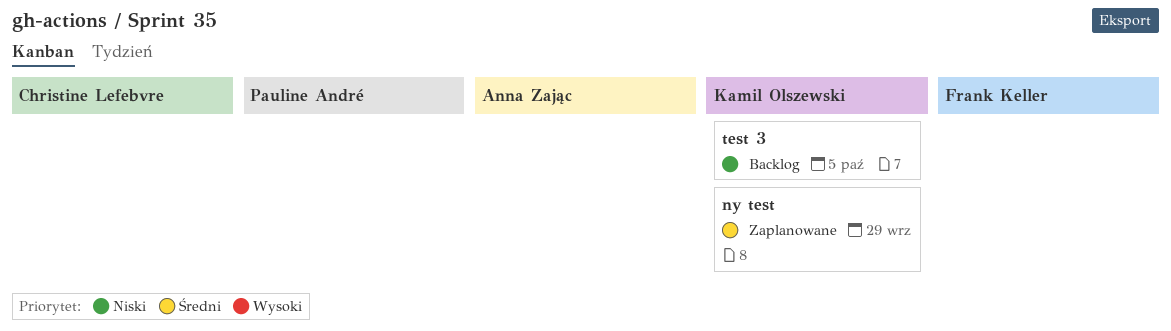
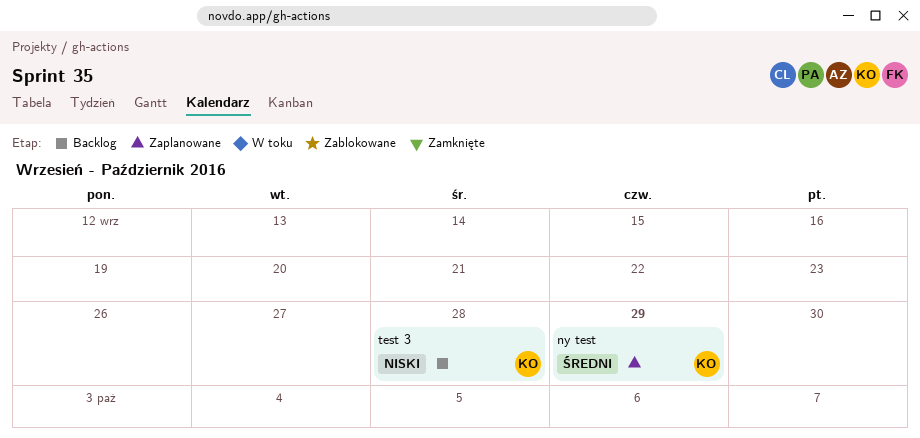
test 3, due: Oct 5 -> Sep 28

